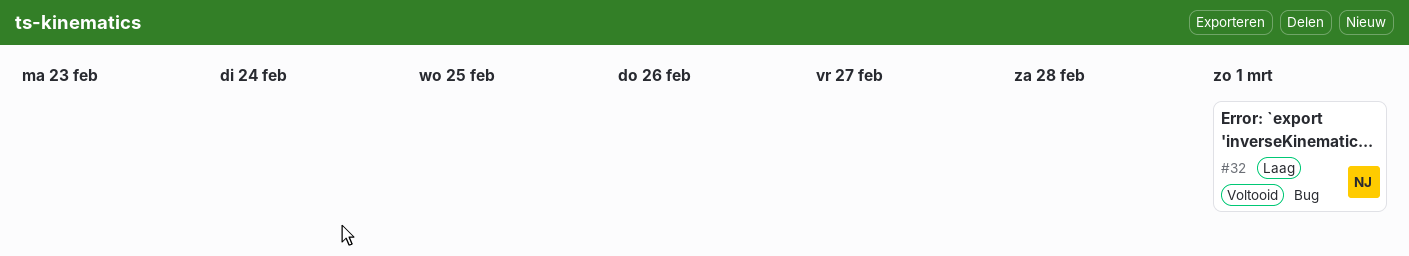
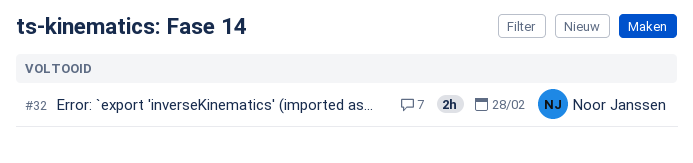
#32, due: Mar 1 -> Feb 28

